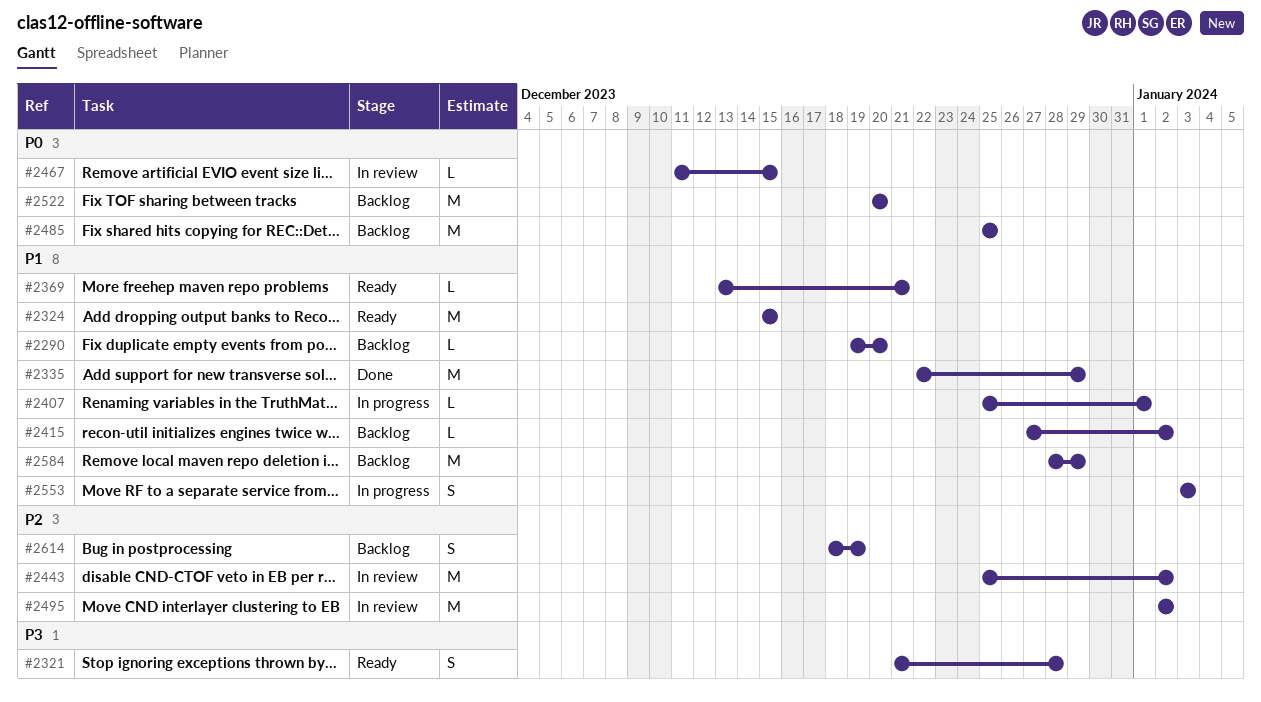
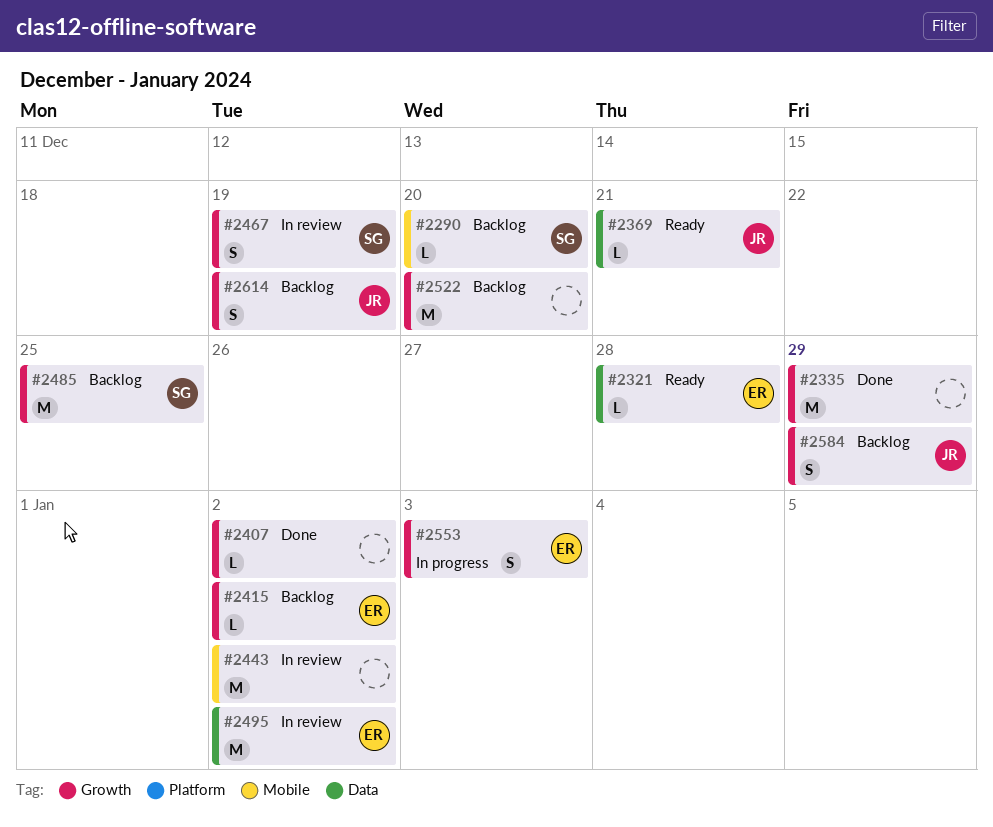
#2321, estimate: S -> L
#2324: present -> none
#2407, status: In progress -> Done
#2407, due: Jan 1 -> Jan 2
#2467, estimate: L -> S
#2467, due: Dec 15 -> Dec 19
#2584, estimate: M -> S

